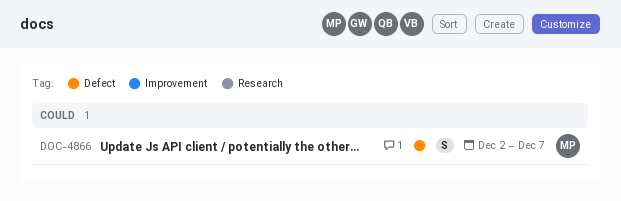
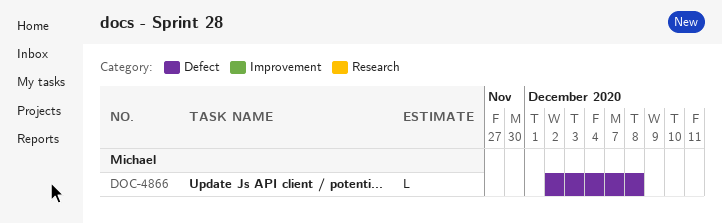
DOC-4866, estimate: S -> L
DOC-4866, due: Dec 7 -> Dec 8

